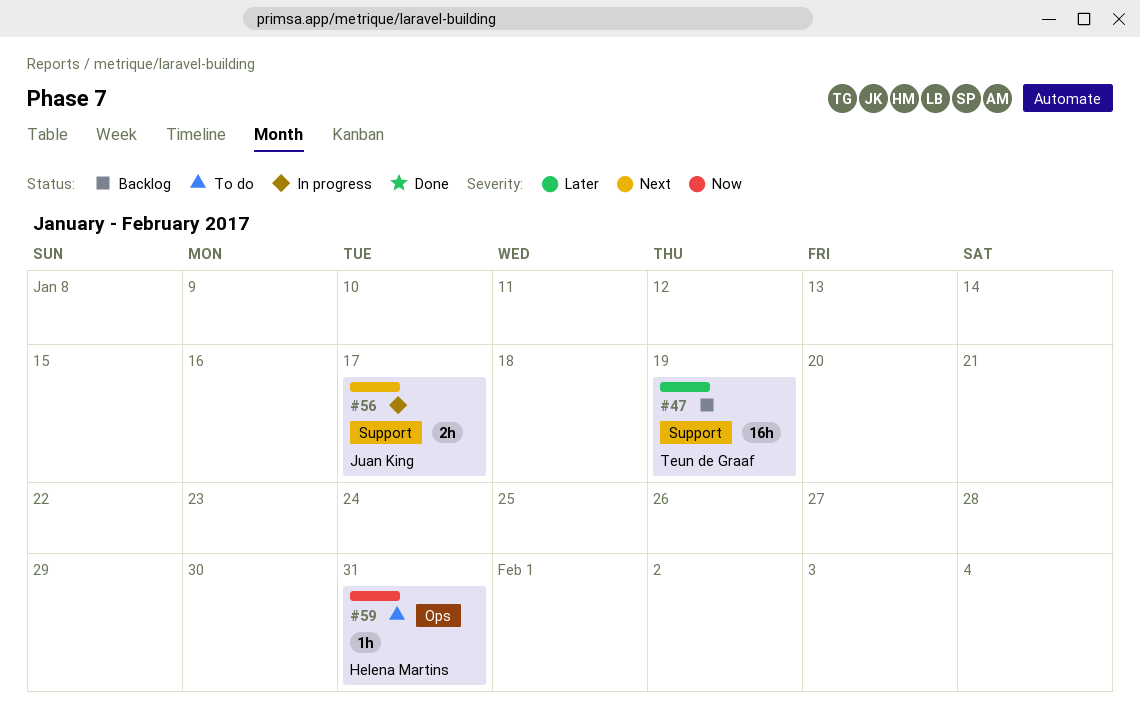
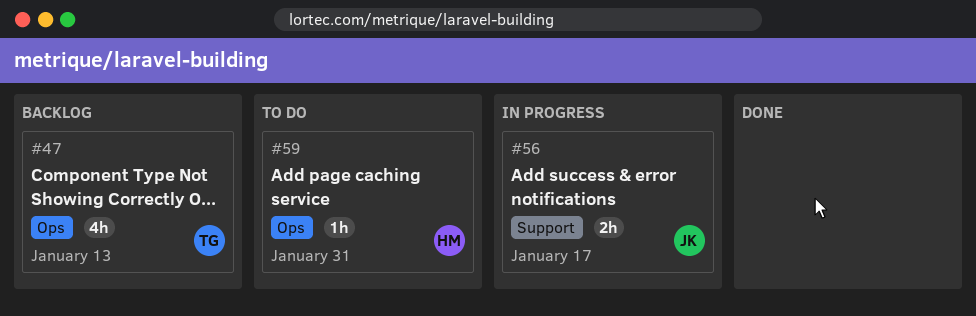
#47, label: Support -> Ops
#47, estimate: 16h -> 4h
#47, due: Jan 19 -> Jan 13

